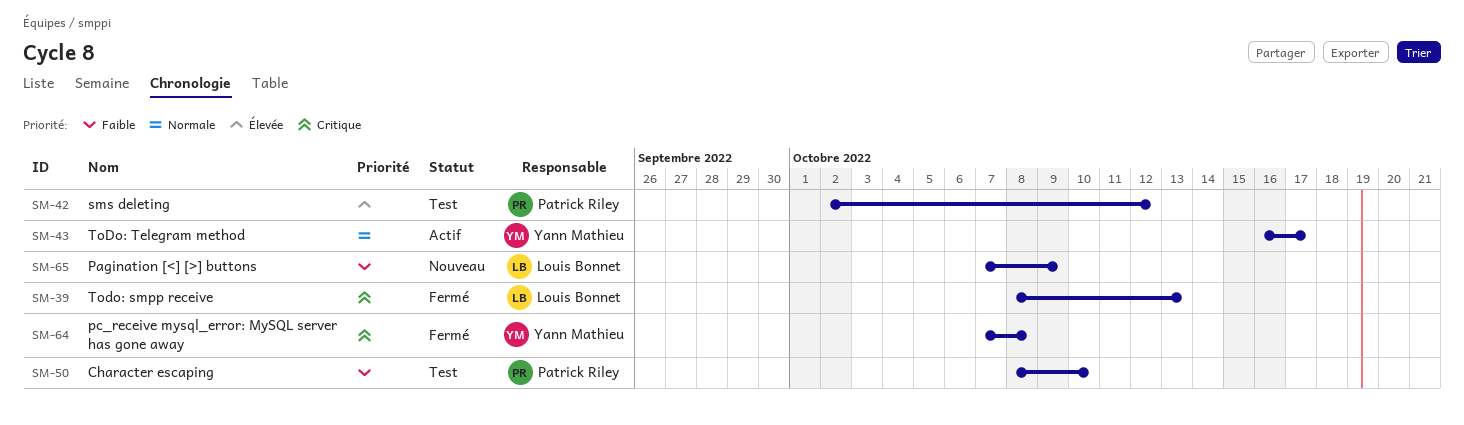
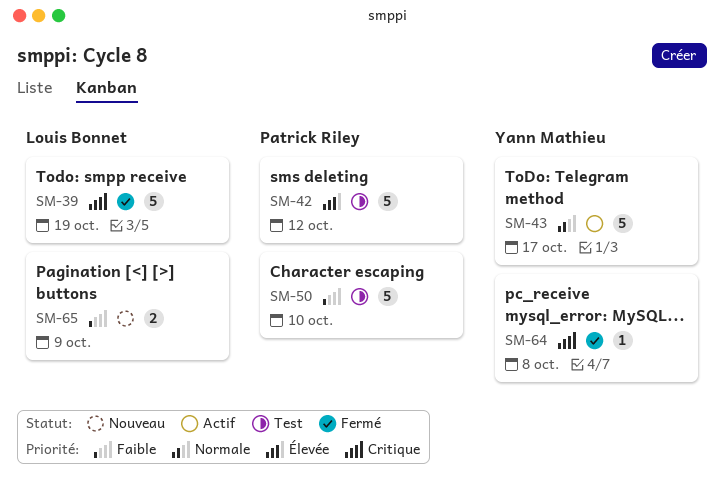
SM-39, due: Oct 13 -> Oct 19

